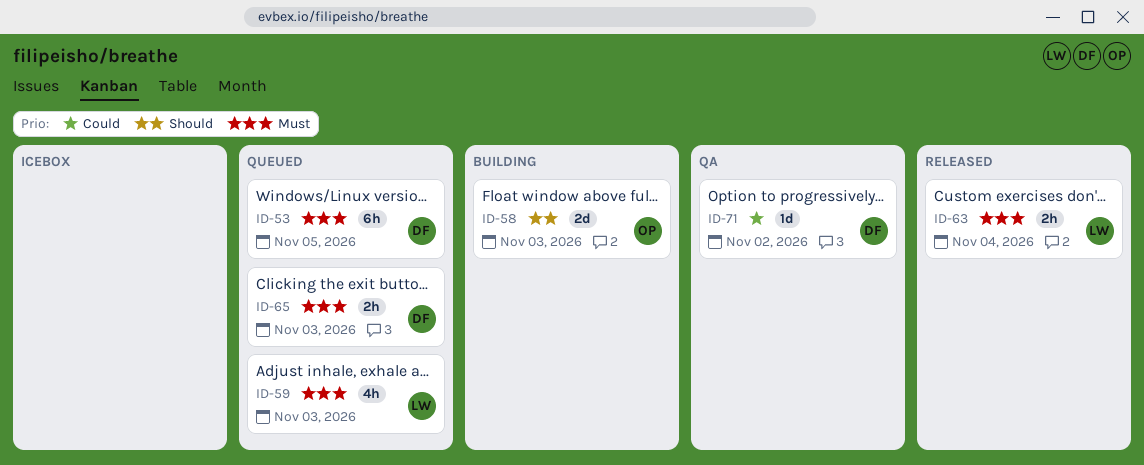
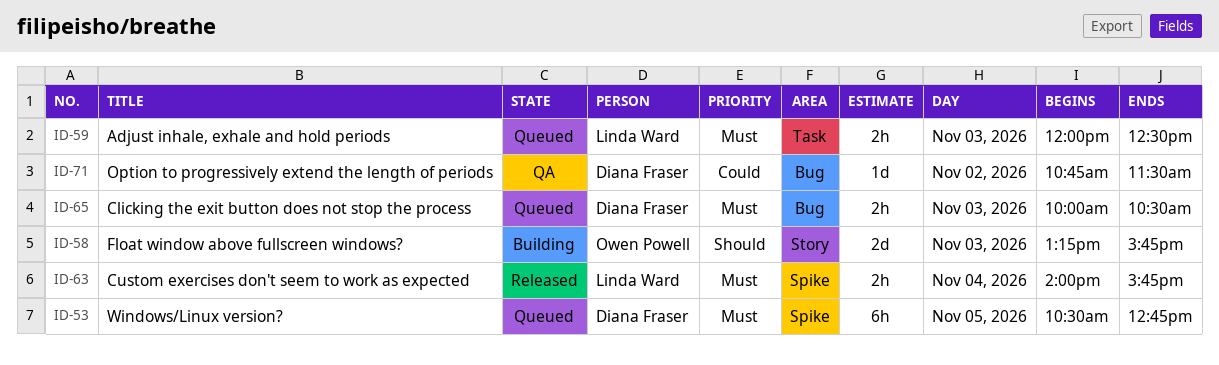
ID-59, estimate: 4h -> 2h

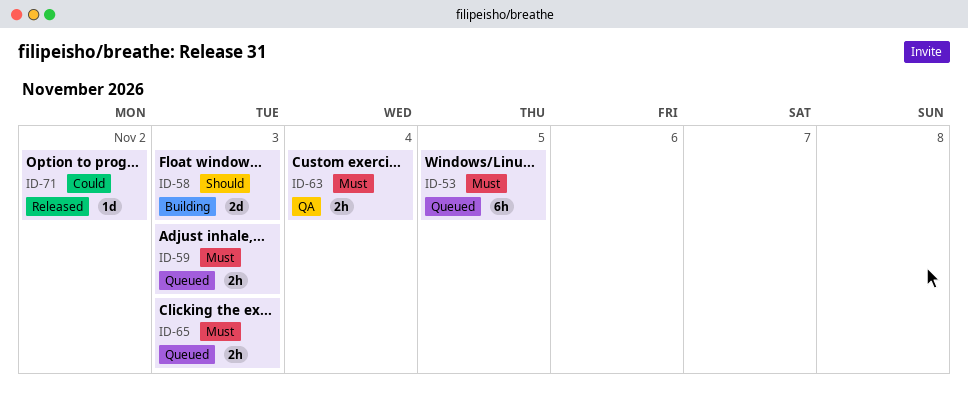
ID-63, status: Released -> QA
ID-71, status: QA -> Released

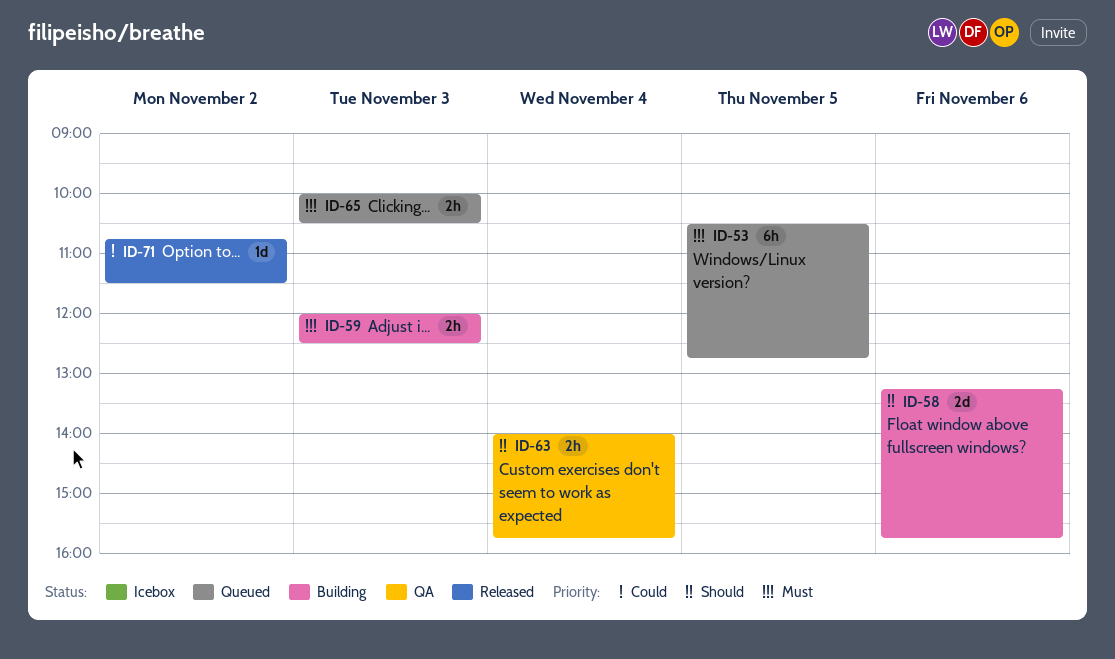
ID-58, day: Nov 3 -> Nov 6
ID-59, status: Queued -> Building
ID-63, priority: Must -> Should

